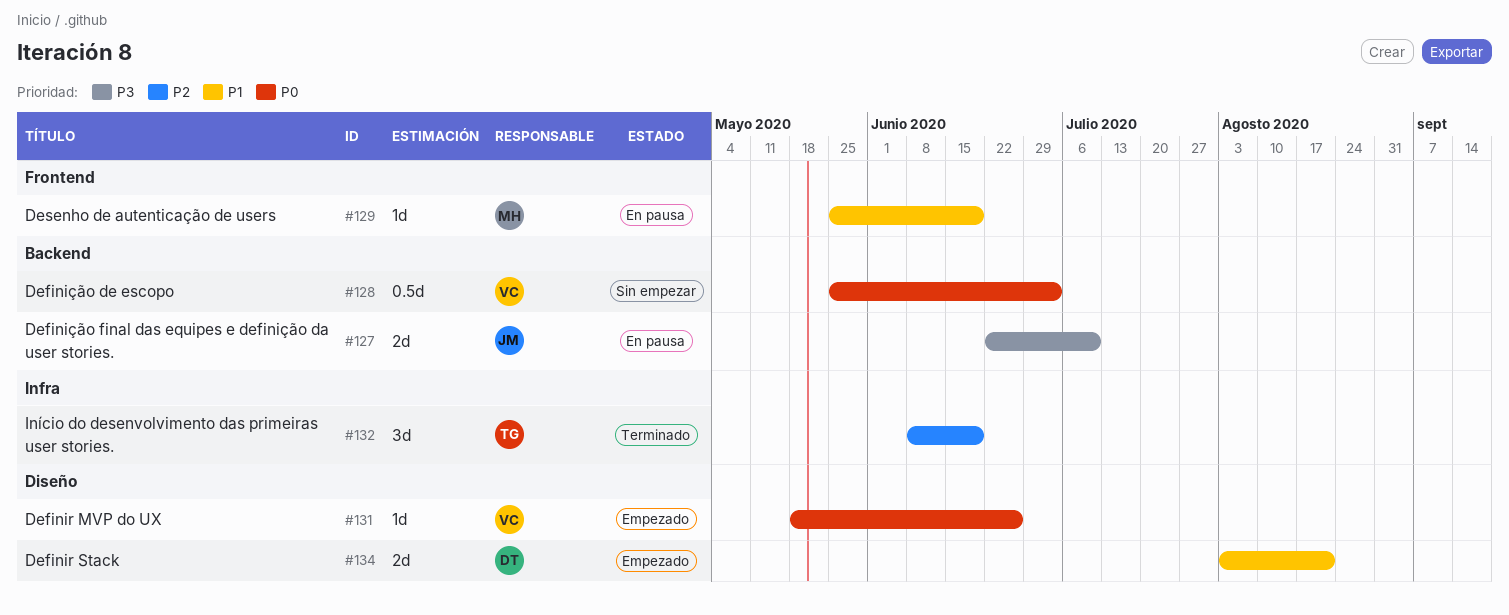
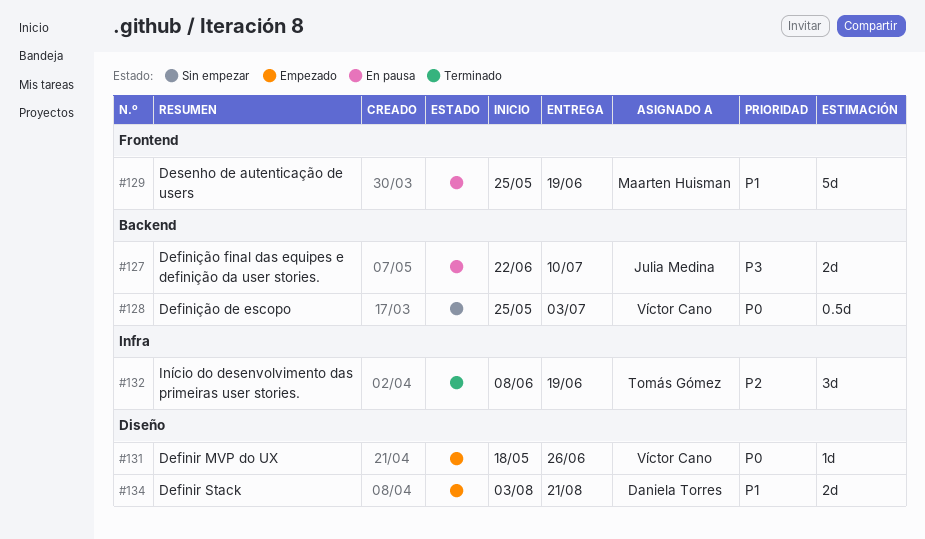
#129, estimate: 1d -> 5d

